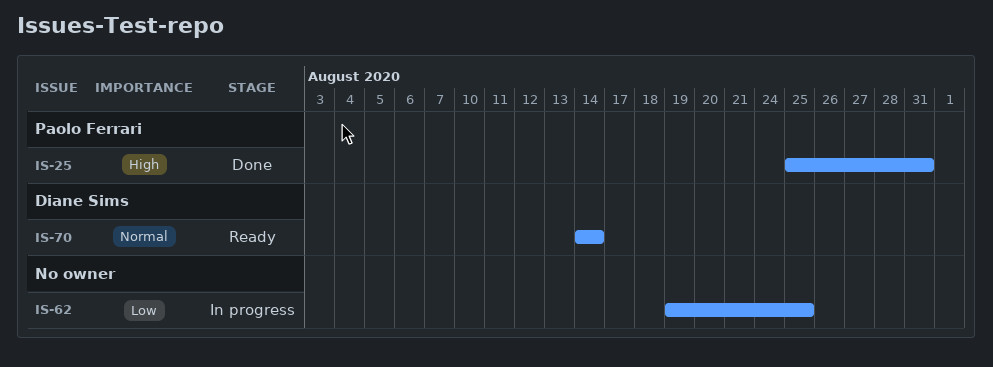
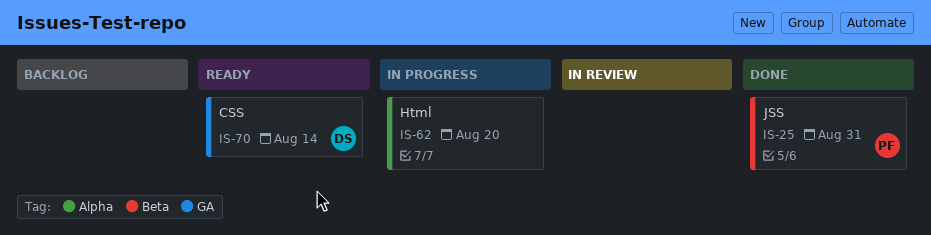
IS-62, due: Aug 25 -> Aug 20

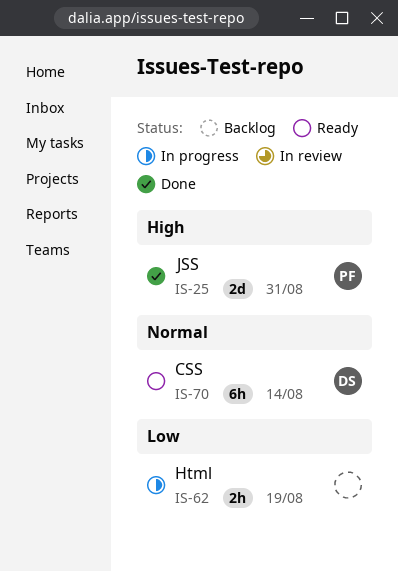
IS-62, due: Aug 20 -> Aug 19

